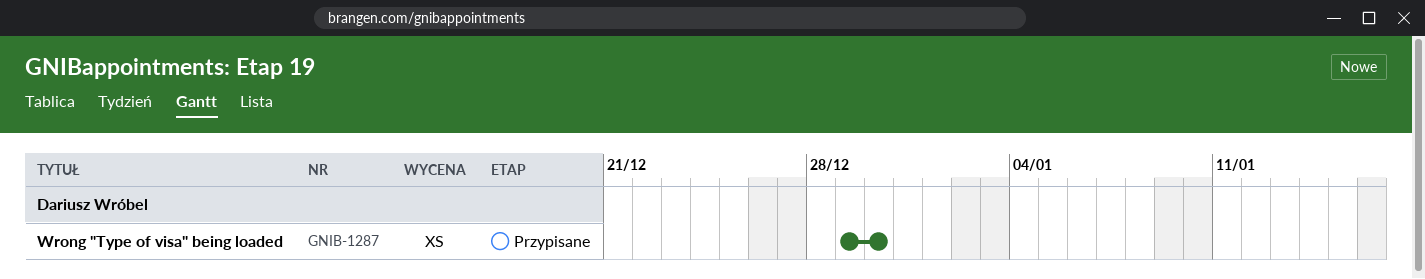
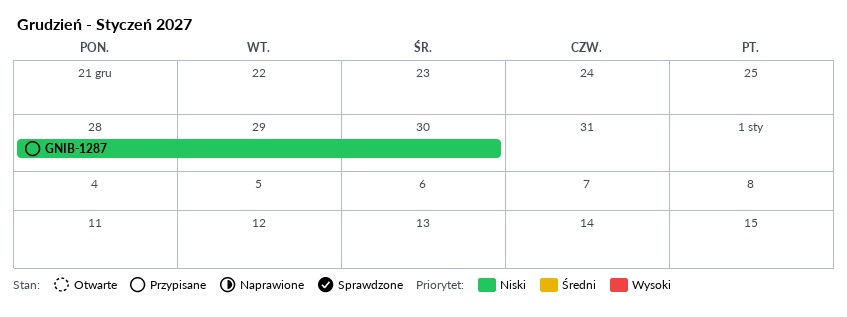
GNIB-1287, start: Dec 29 -> Dec 28

